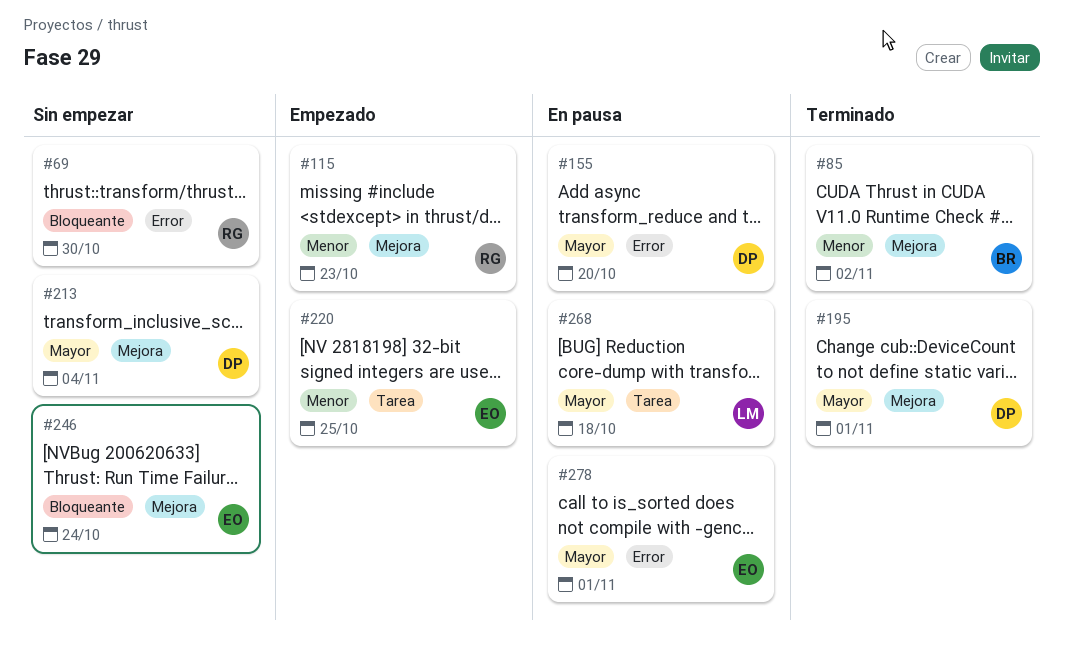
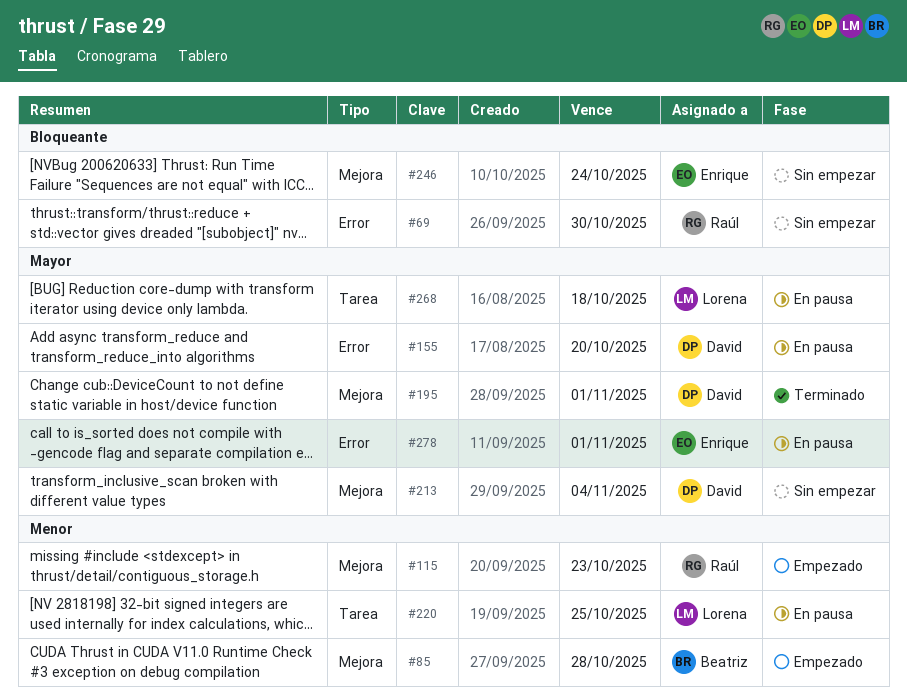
#85, status: Terminado -> Empezado
#85, due: Nov 2 -> Oct 28
#220, status: Empezado -> En pausa
#220, owner: Enrique -> Lorena

